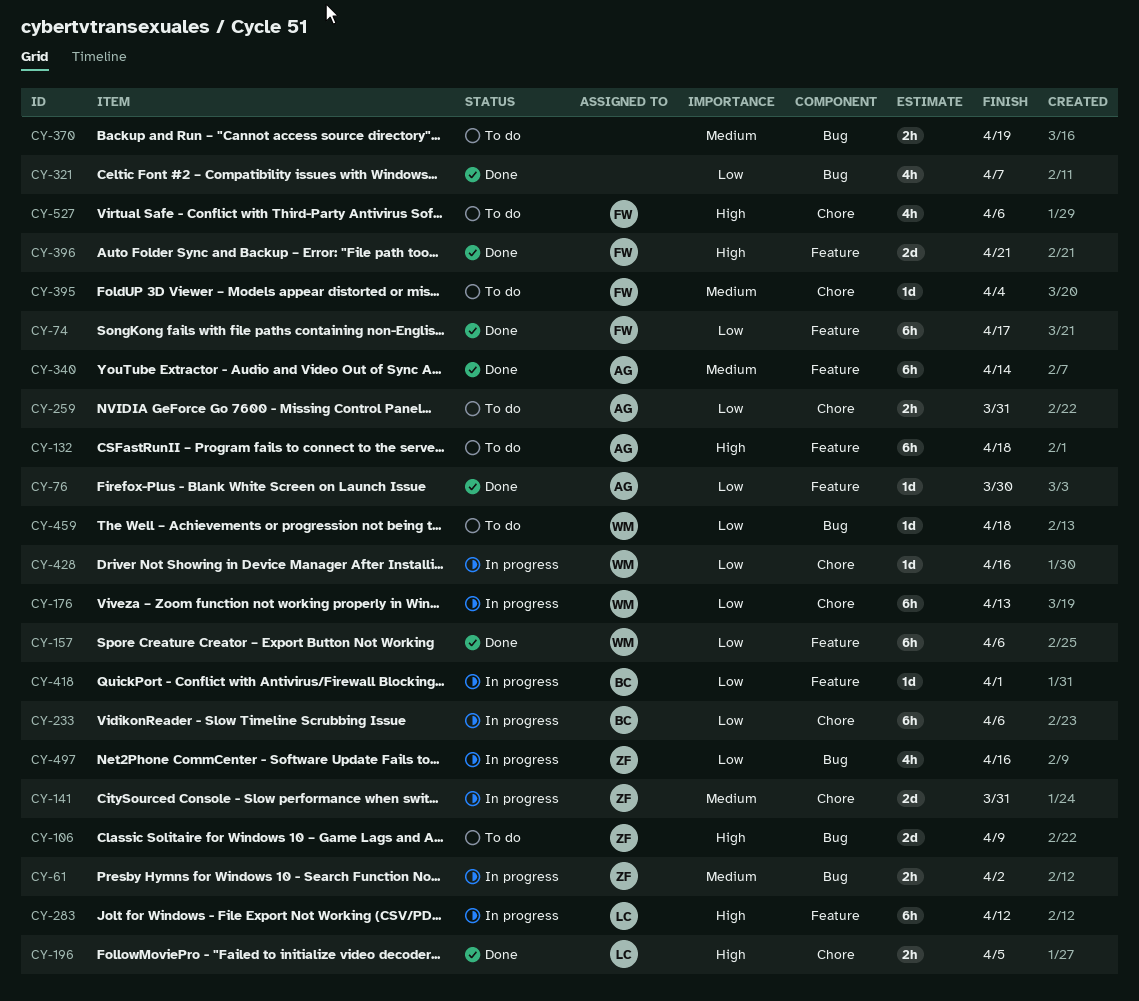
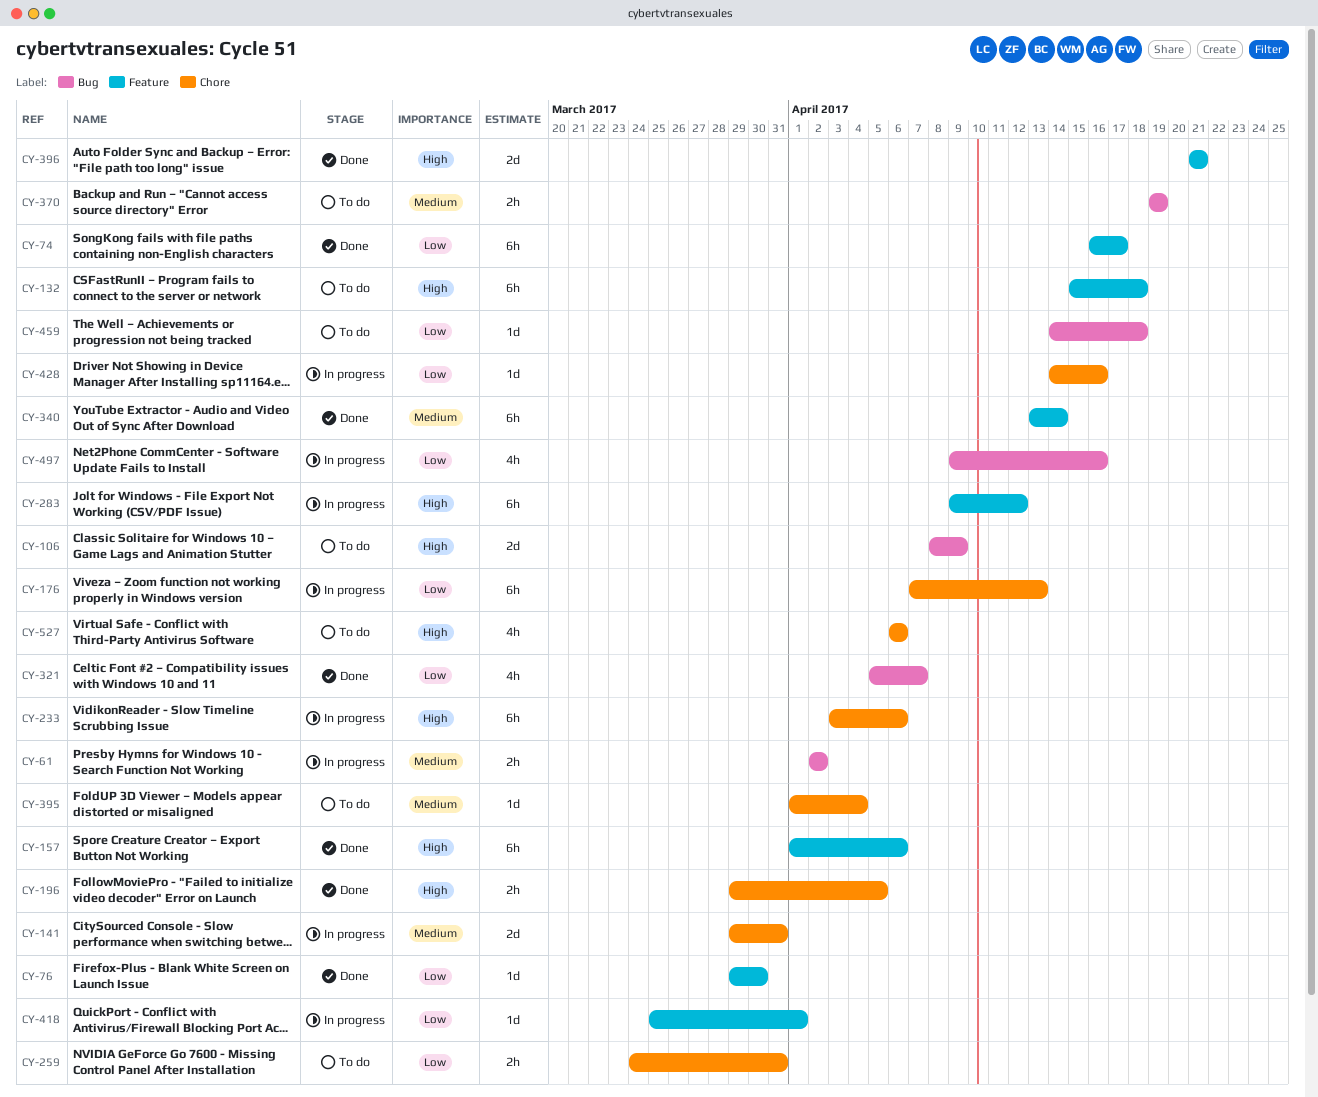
CY-157, priority: Low -> High
CY-233, priority: Low -> High

